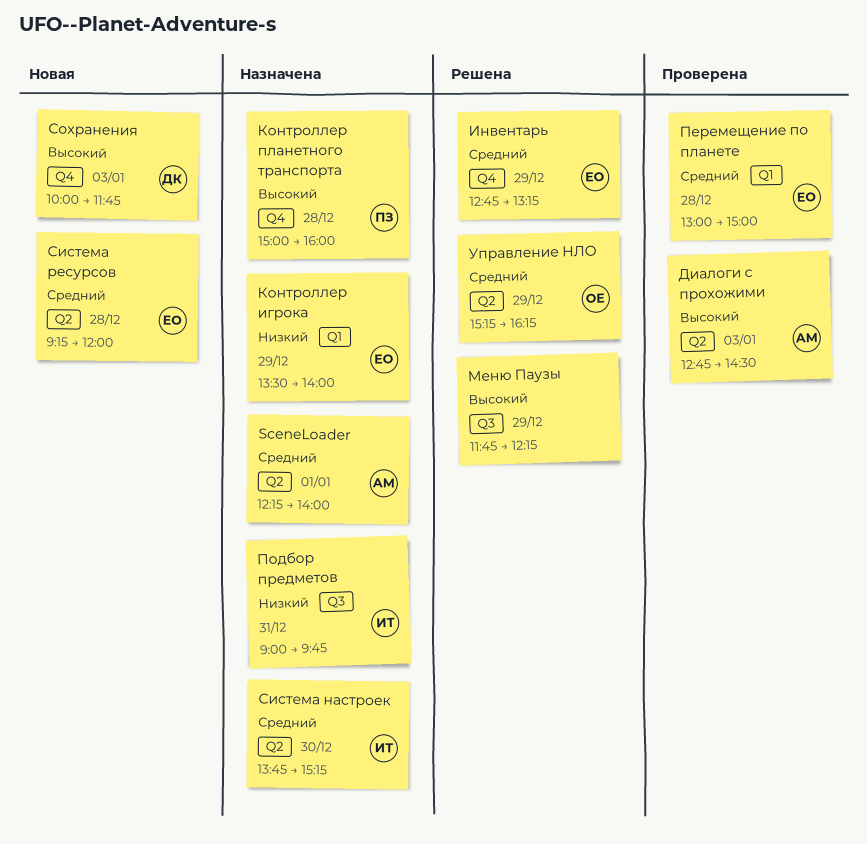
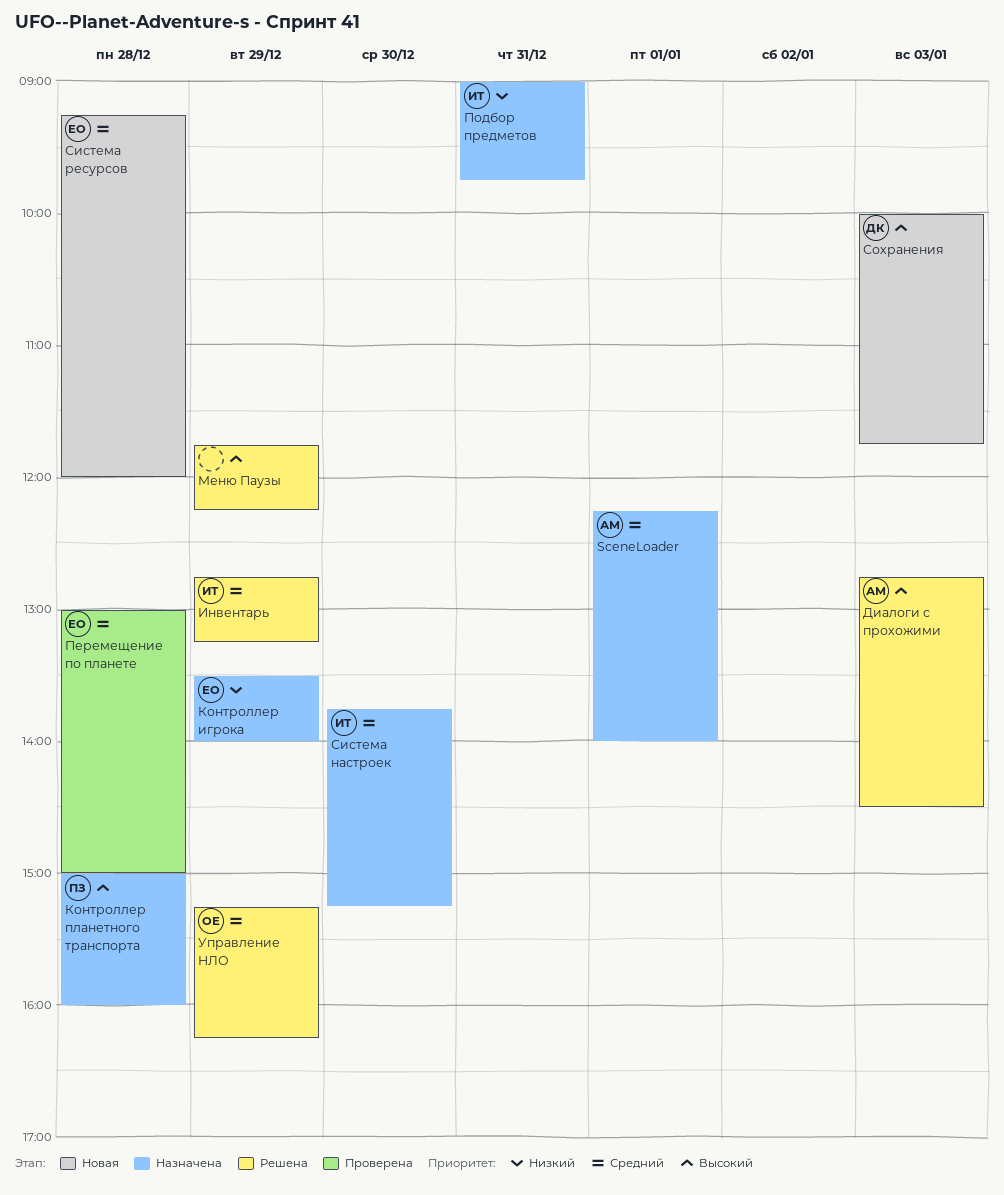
Диалоги с прохожими, status: Проверена -> Решена
Инвентарь, owner: ЕО -> ИТ

